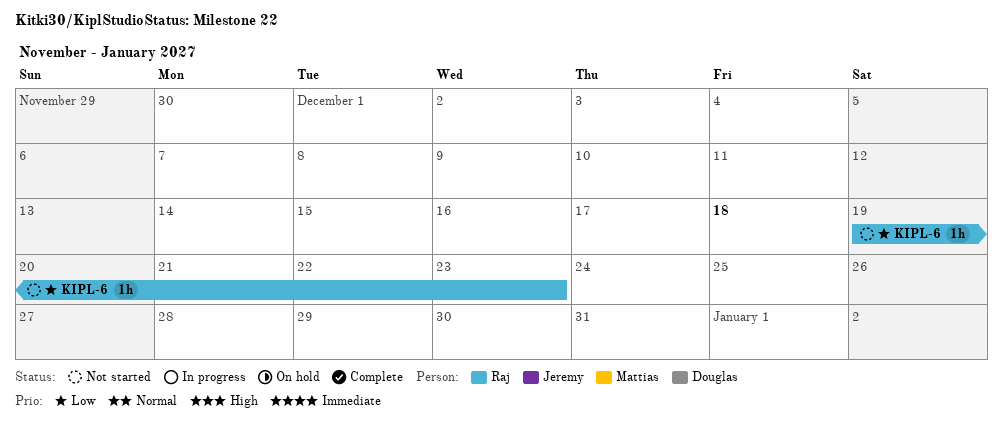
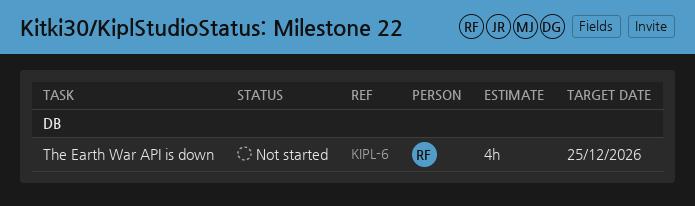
KIPL-6, estimate: 1h -> 4h
KIPL-6, due: Dec 23 -> Dec 25

